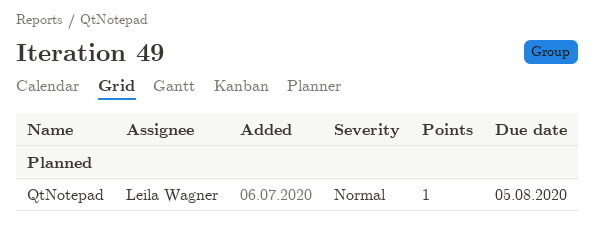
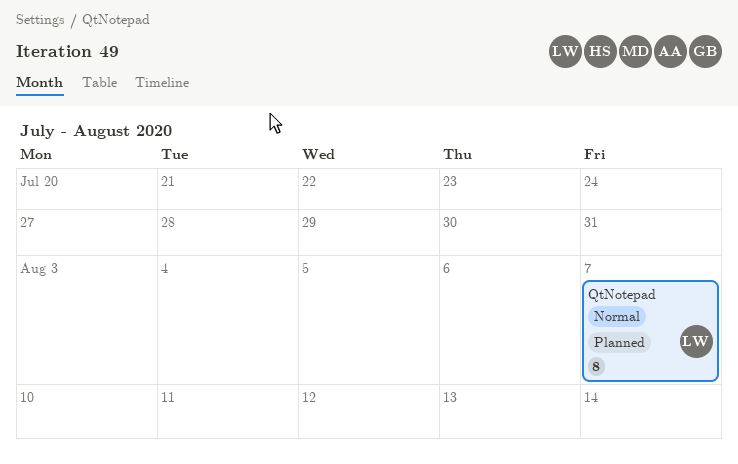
QtNotepad, estimate: 1 -> 8
QtNotepad, due: Aug 5 -> Aug 7

